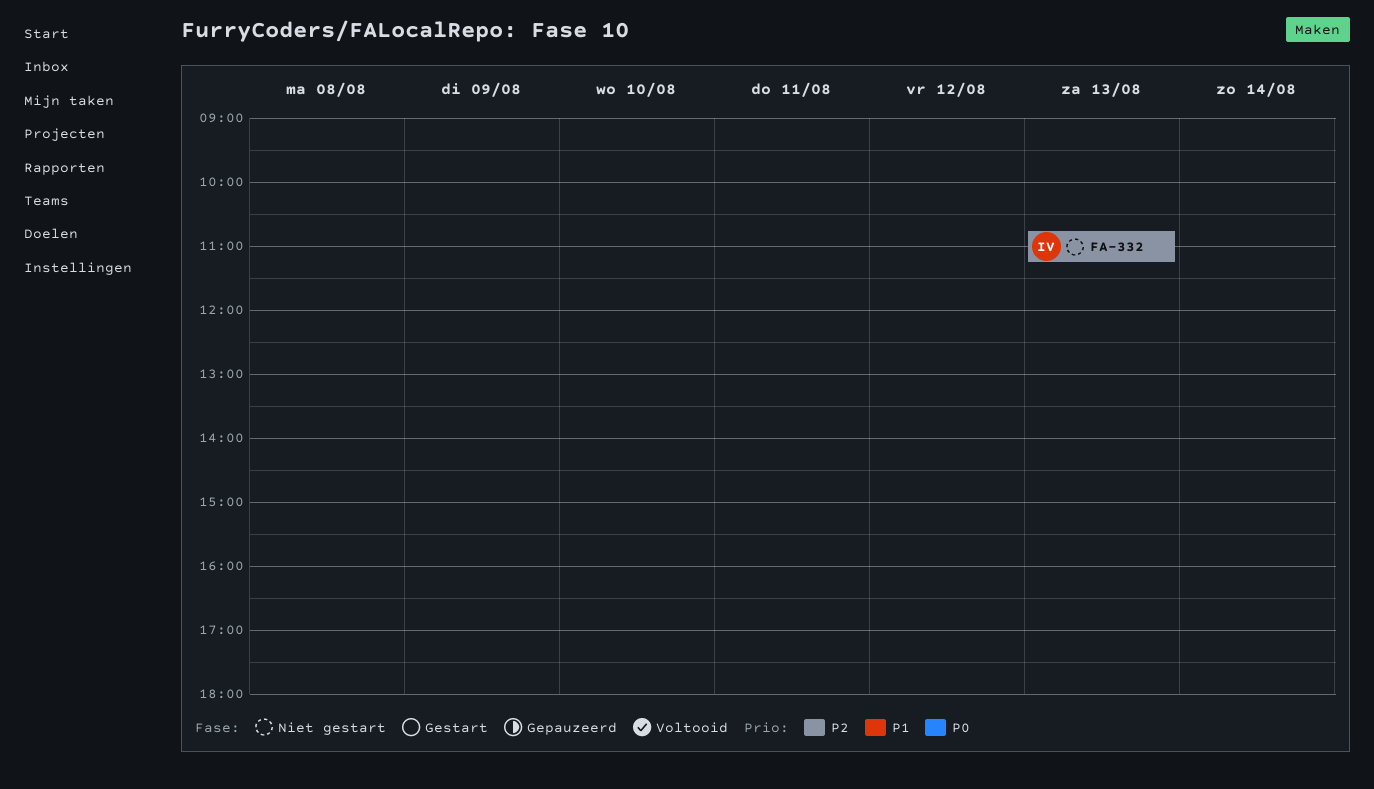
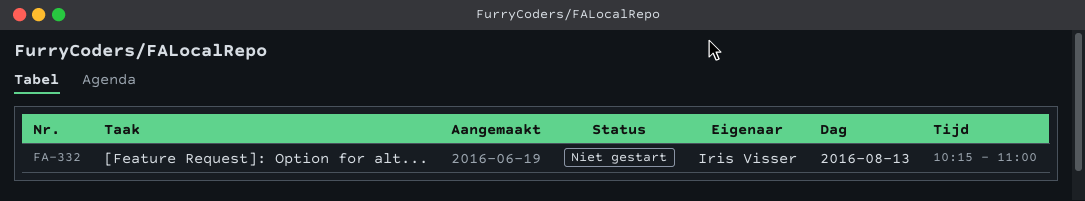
FA-332, begins: 10:45 -> 10:15
FA-332, ends: 11:15 -> 11:00

